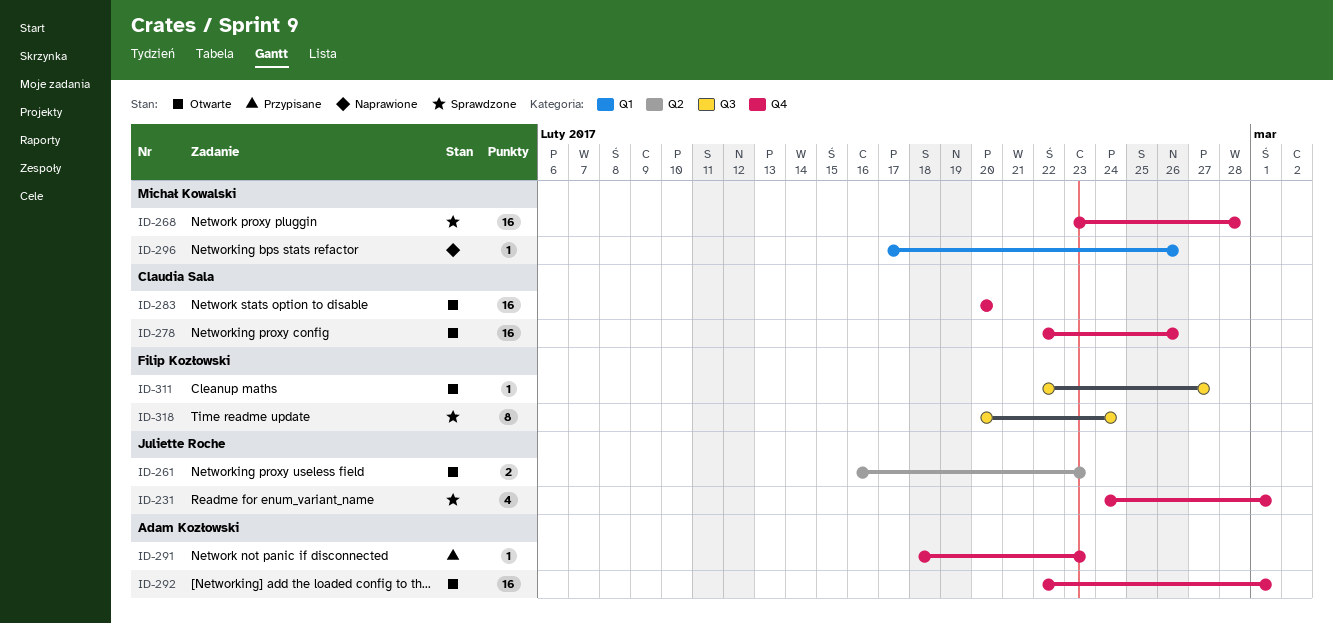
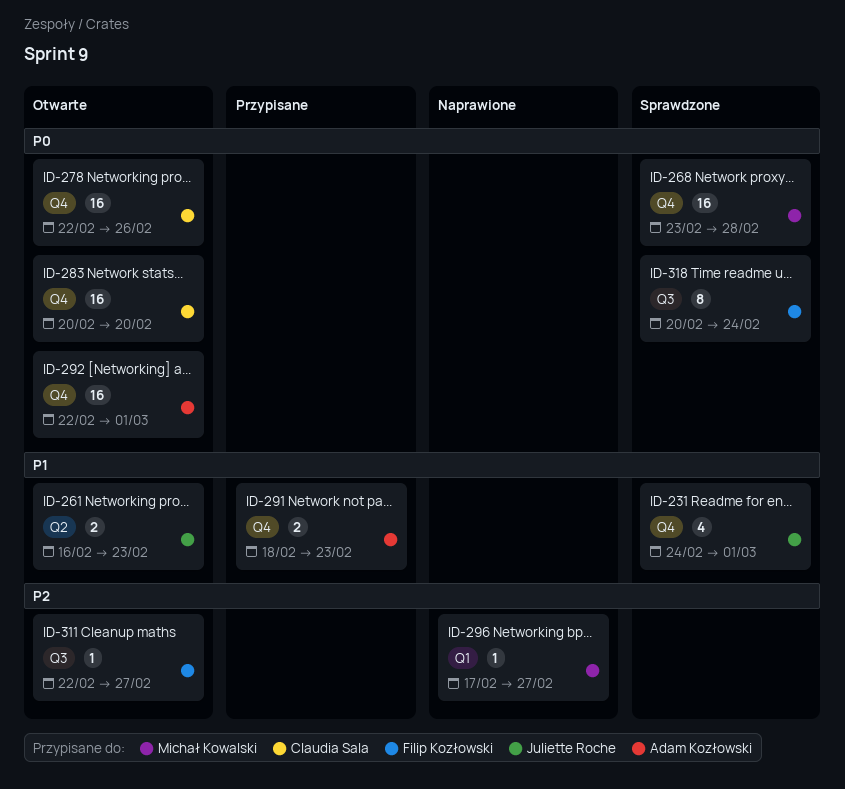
ID-291, estimate: 1 -> 2
ID-296, due: Feb 26 -> Feb 27

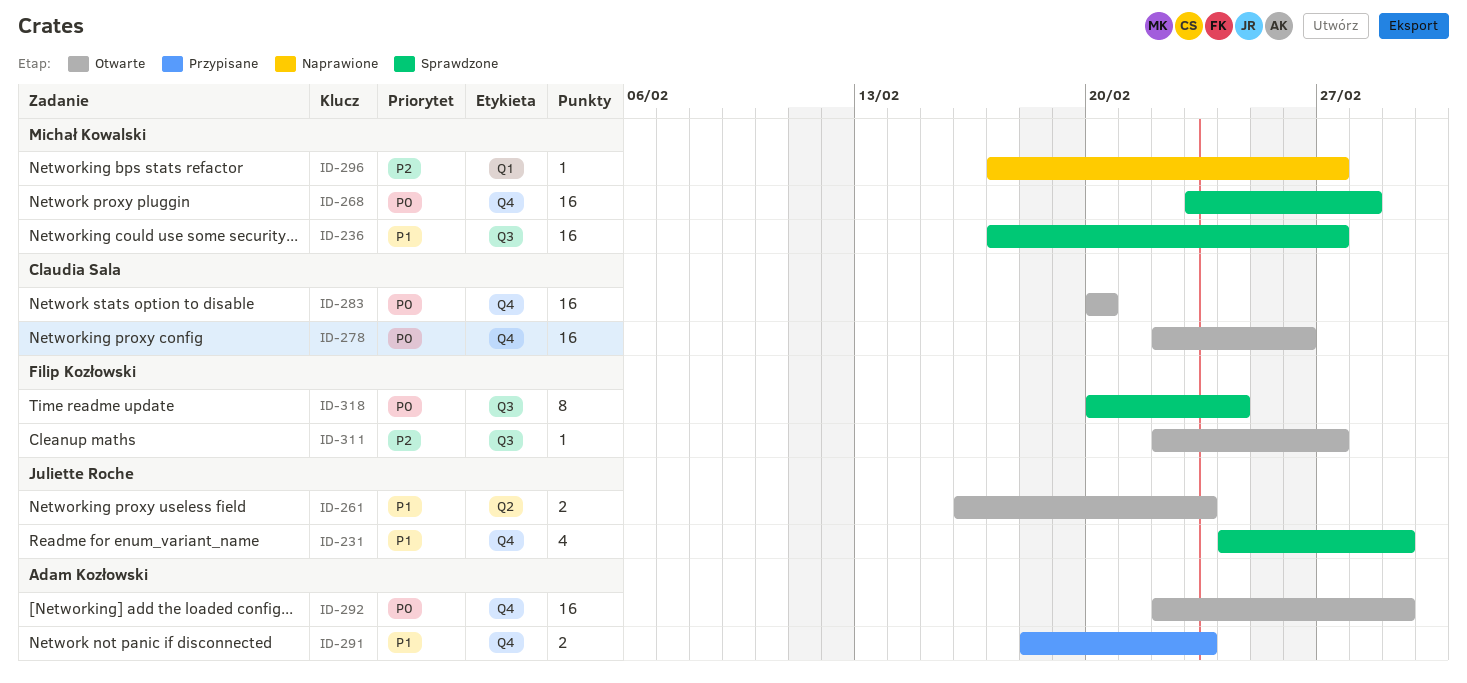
ID-236: none -> present

